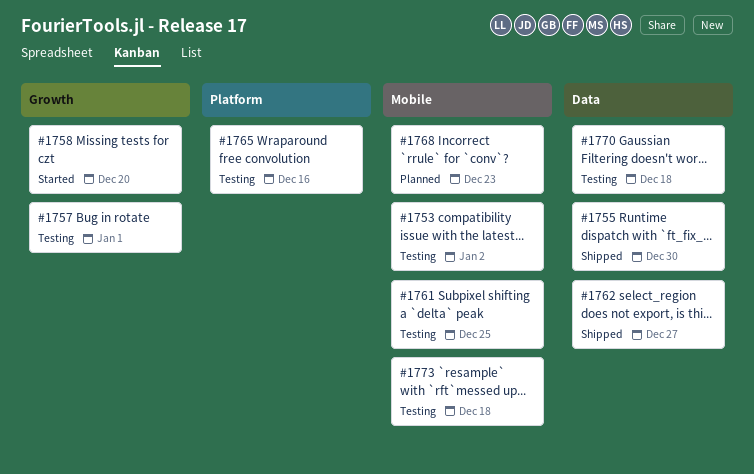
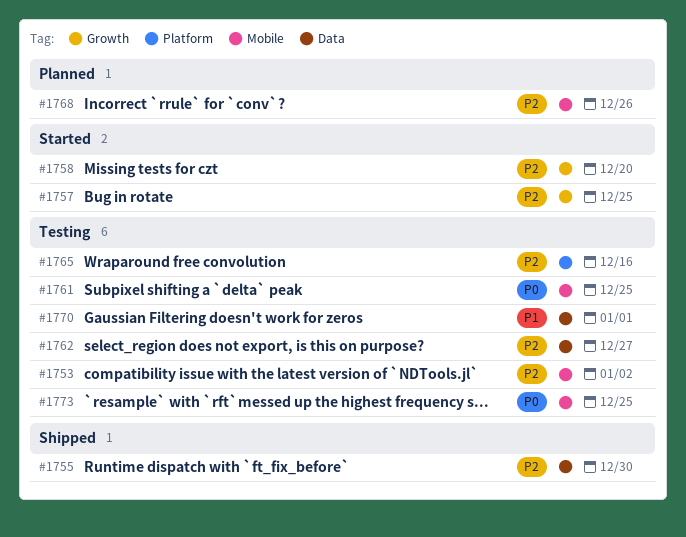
#1757, status: Testing -> Started
#1757, due: Jan 1 -> Dec 25
#1762, status: Shipped -> Testing
#1768, due: Dec 23 -> Dec 26
#1770, due: Dec 18 -> Jan 1
#1773, due: Dec 18 -> Dec 25

